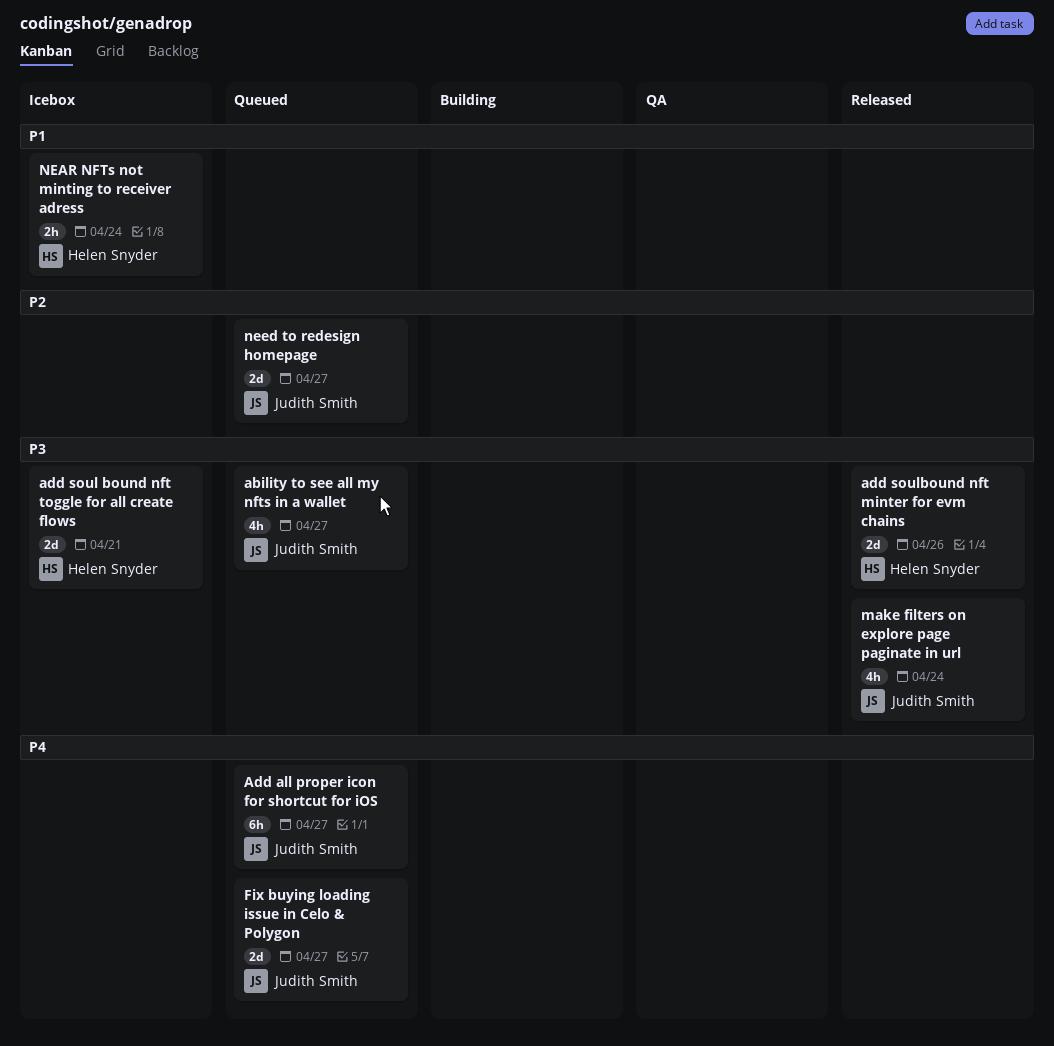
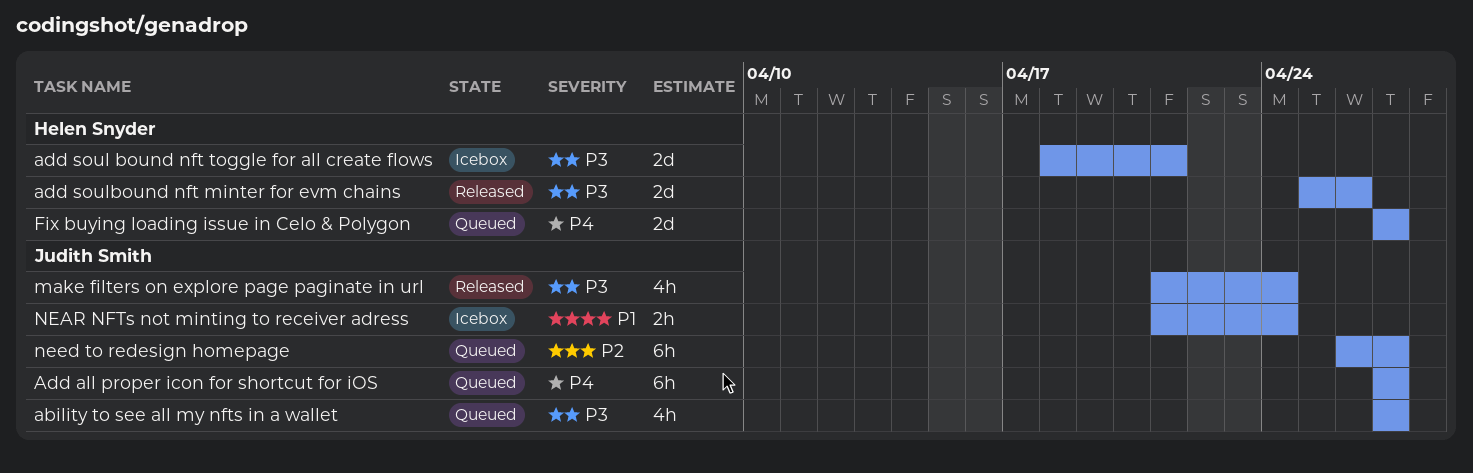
Fix buying loading issue in Celo & Polygon, owner: Judith Smith -> Helen Snyder
NEAR NFTs not minting to receiver adress, owner: Helen Snyder -> Judith Smith
need to redesign homepage, estimate: 2d -> 6h

